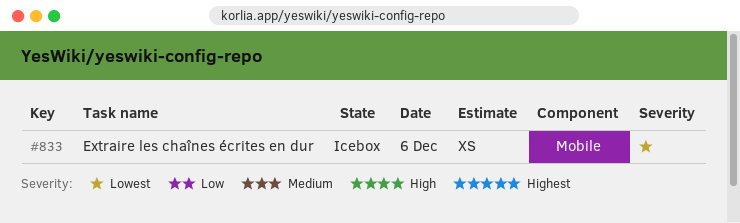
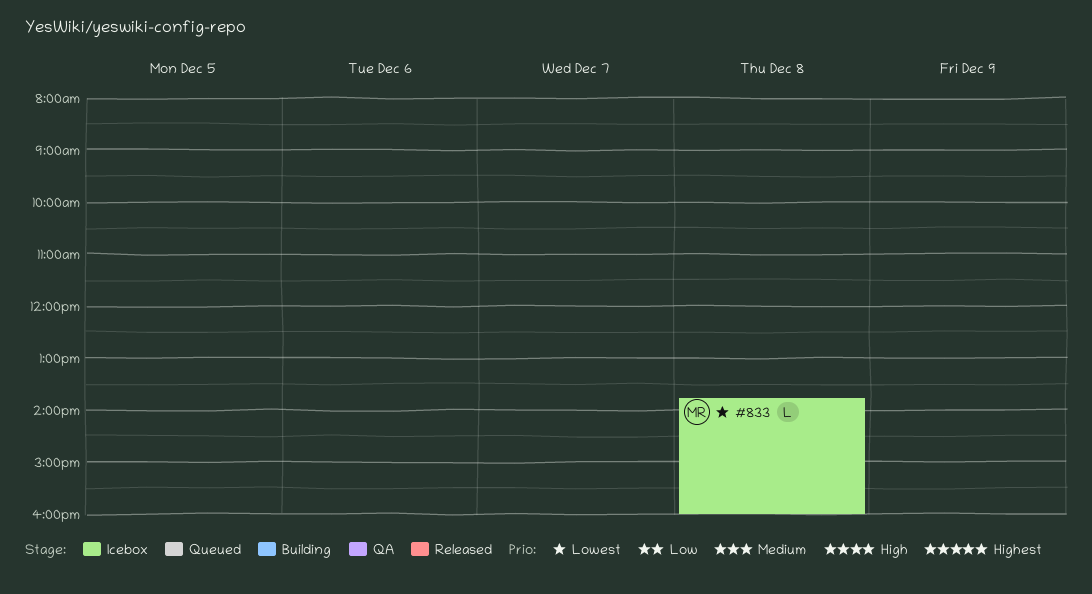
#833, estimate: XS -> L
#833, day: Dec 6 -> Dec 8

